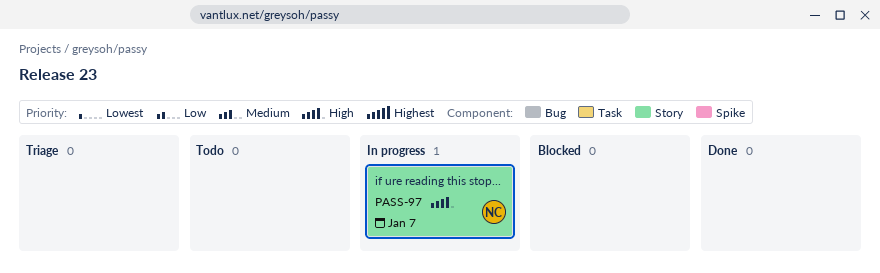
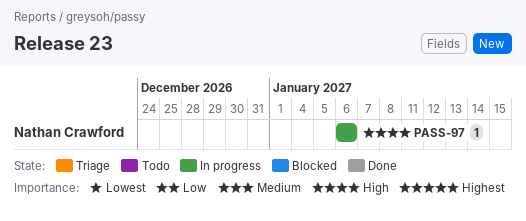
PASS-97, due: Jan 7 -> Jan 6

